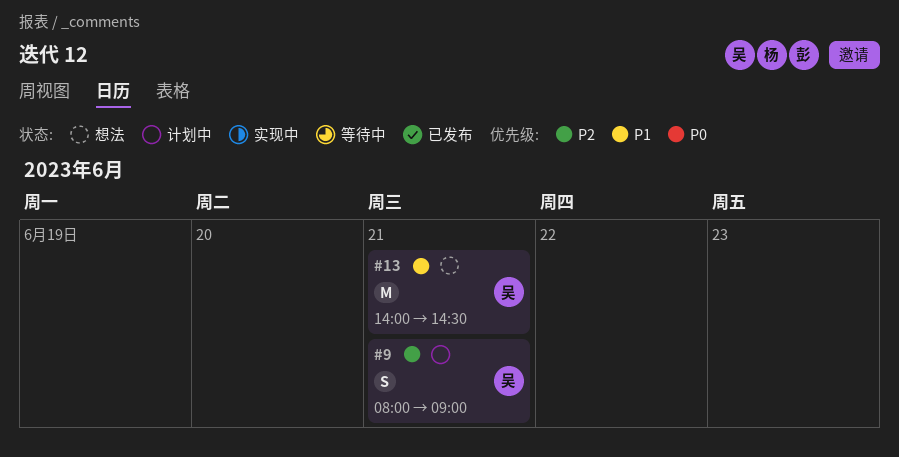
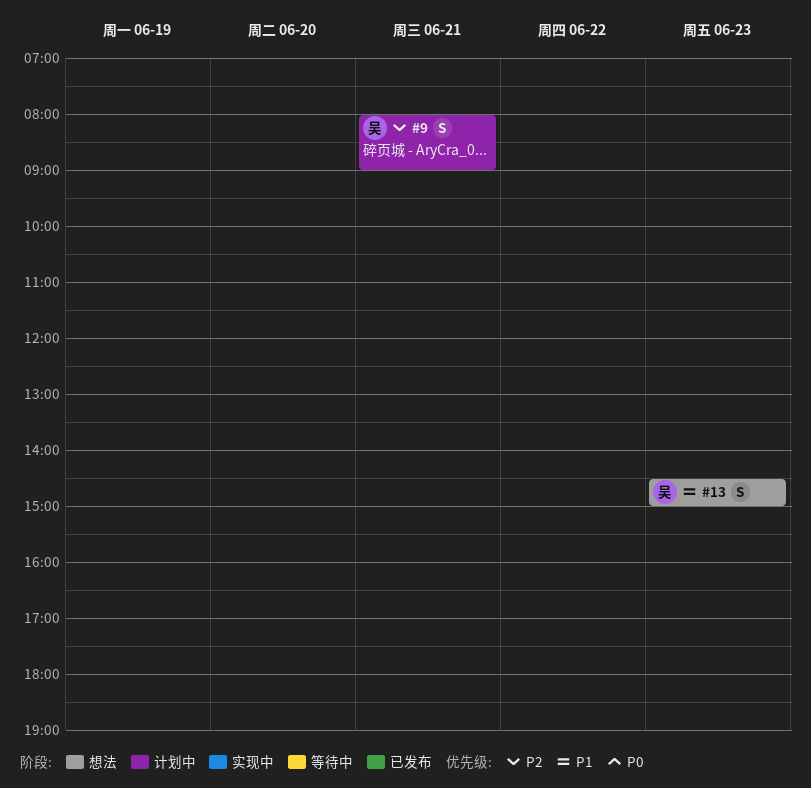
#13, estimate: M -> S
#13, day: Jun 21 -> Jun 23
#13, begins: 14:00 -> 14:30
#13, ends: 14:30 -> 15:00

